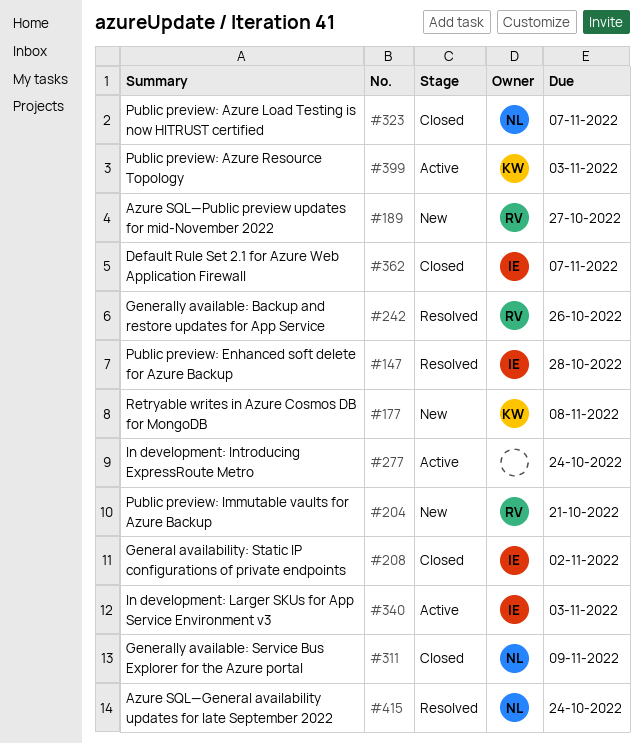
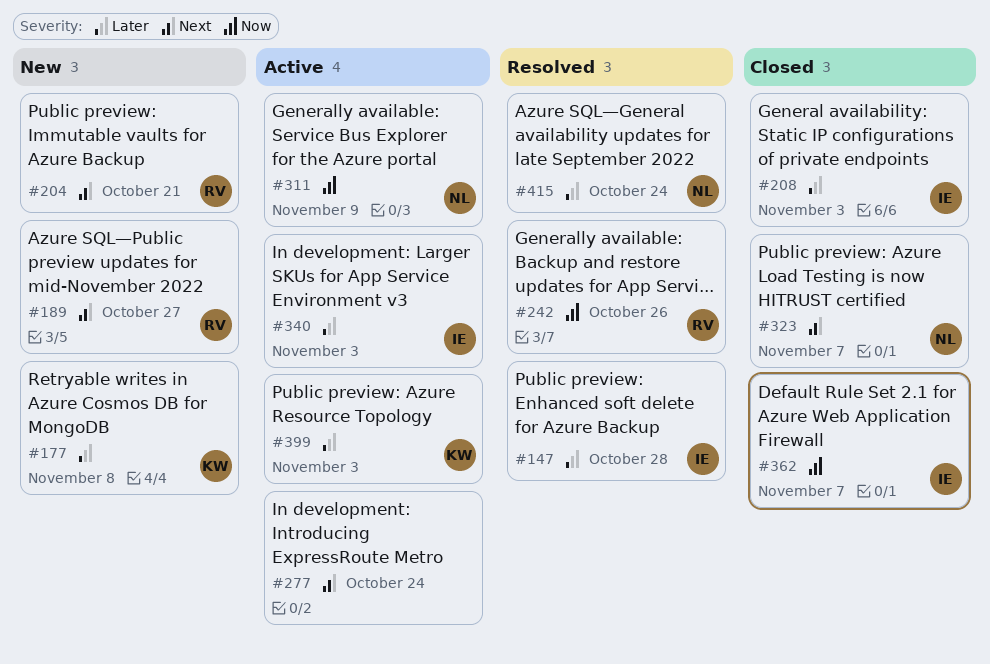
#208, due: Nov 2 -> Nov 3
#311, status: Closed -> Active

